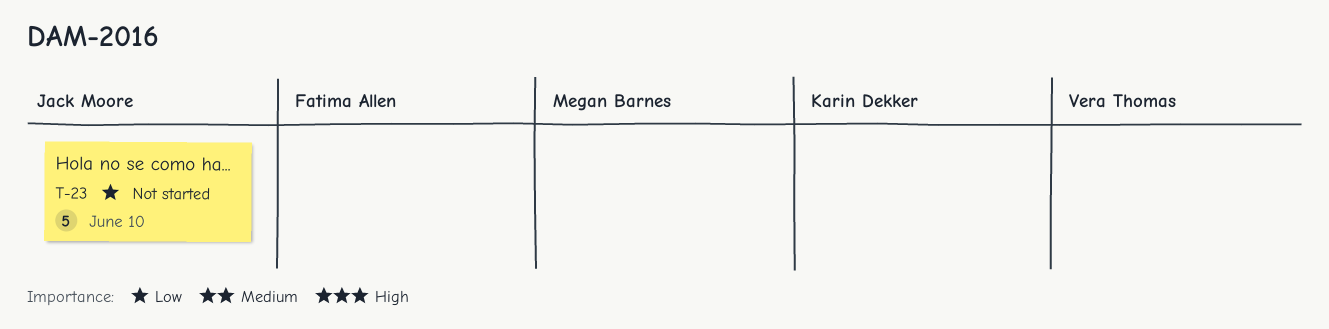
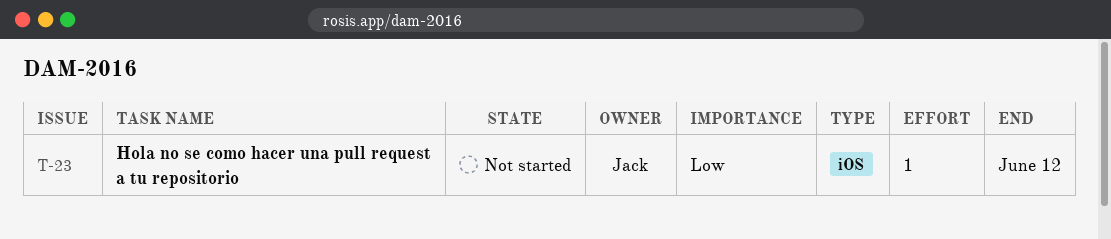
T-23, estimate: 5 -> 1
T-23, due: Jun 10 -> Jun 12

